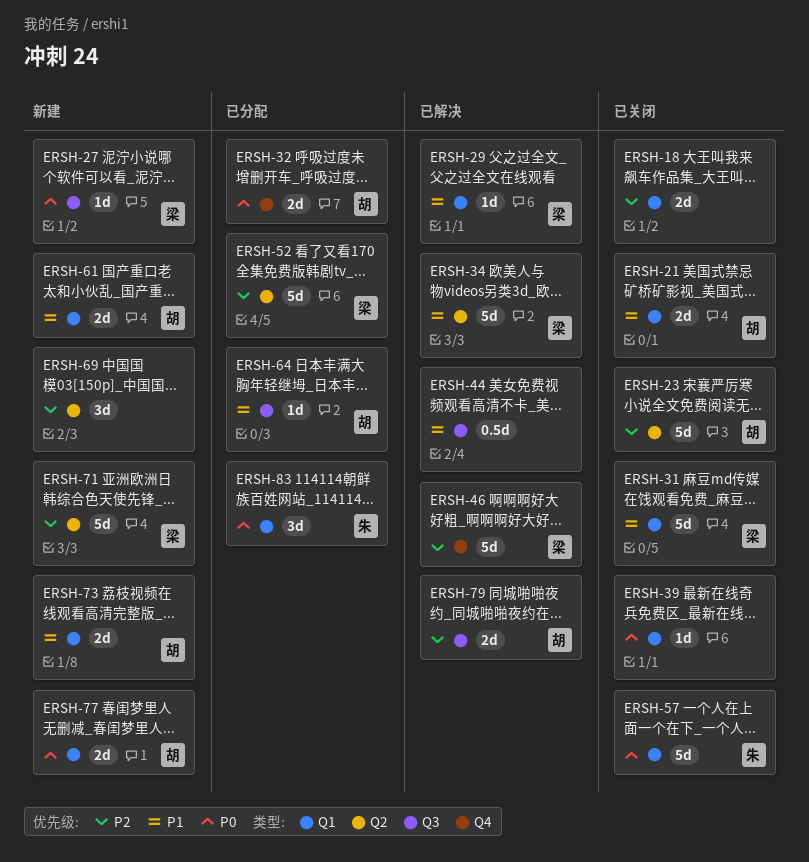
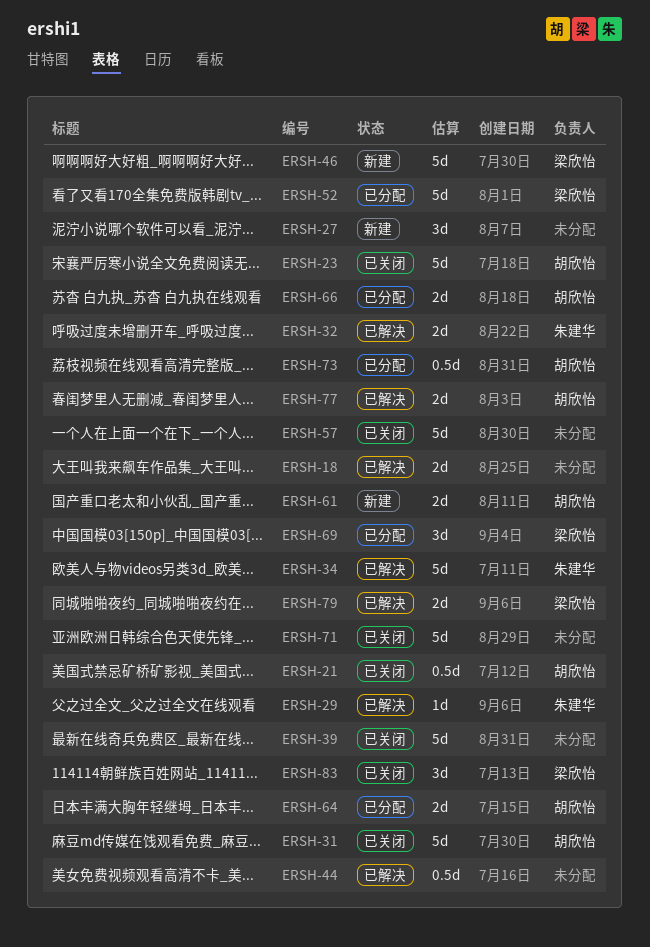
ERSH-18, status: 已关闭 -> 已解决
ERSH-21, estimate: 2d -> 0.5d
ERSH-27, owner: 梁欣怡 -> none
ERSH-27, estimate: 1d -> 3d
ERSH-29, owner: 梁欣怡 -> 朱建华
ERSH-31, owner: 梁欣怡 -> 胡欣怡
ERSH-32, status: 已分配 -> 已解决
ERSH-32, owner: 胡欣怡 -> 朱建华
ERSH-34, owner: 梁欣怡 -> 朱建华
ERSH-39, estimate: 1d -> 5d
ERSH-46, status: 已解决 -> 新建
ERSH-57, owner: 朱建华 -> none
ERSH-64, estimate: 1d -> 2d
ERSH-66: none -> present
ERSH-69, status: 新建 -> 已分配
ERSH-69, owner: none -> 梁欣怡
ERSH-71, status: 新建 -> 已关闭
ERSH-71, owner: 梁欣怡 -> none
ERSH-73, status: 新建 -> 已分配
ERSH-73, estimate: 2d -> 0.5d
ERSH-77, status: 新建 -> 已解决
ERSH-79, owner: 胡欣怡 -> 梁欣怡
ERSH-83, status: 已分配 -> 已关闭
ERSH-83, owner: 朱建华 -> 梁欣怡

